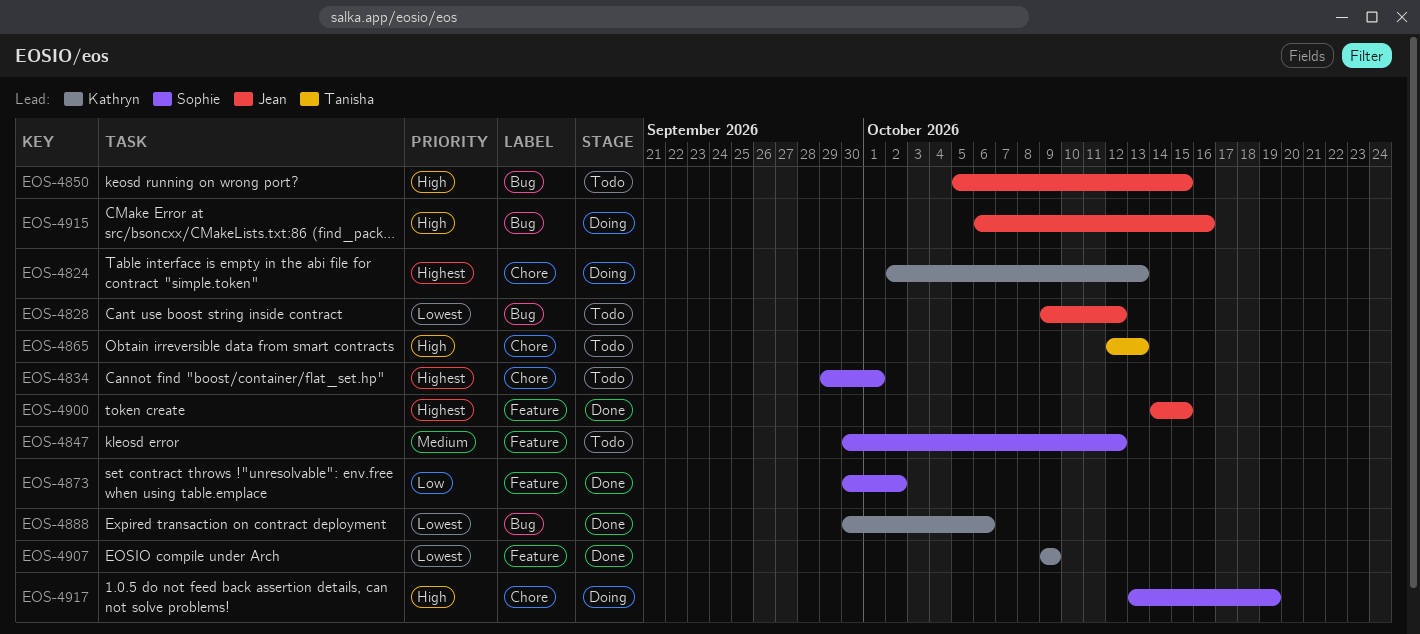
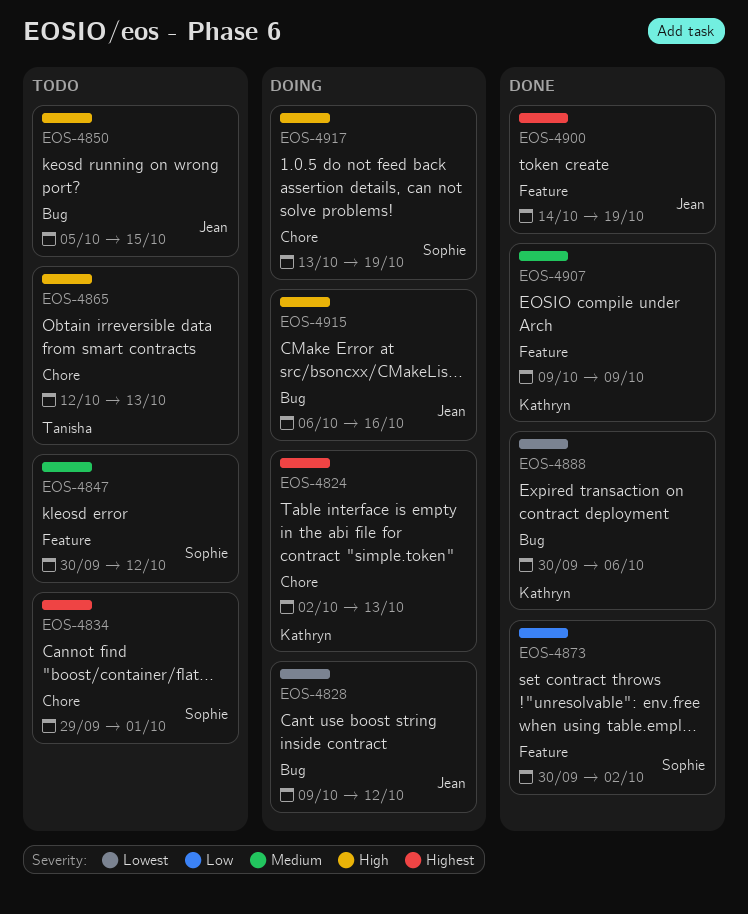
EOS-4828, status: Todo -> Doing
EOS-4900, due: Oct 15 -> Oct 19
EOS-4907, priority: Lowest -> Medium

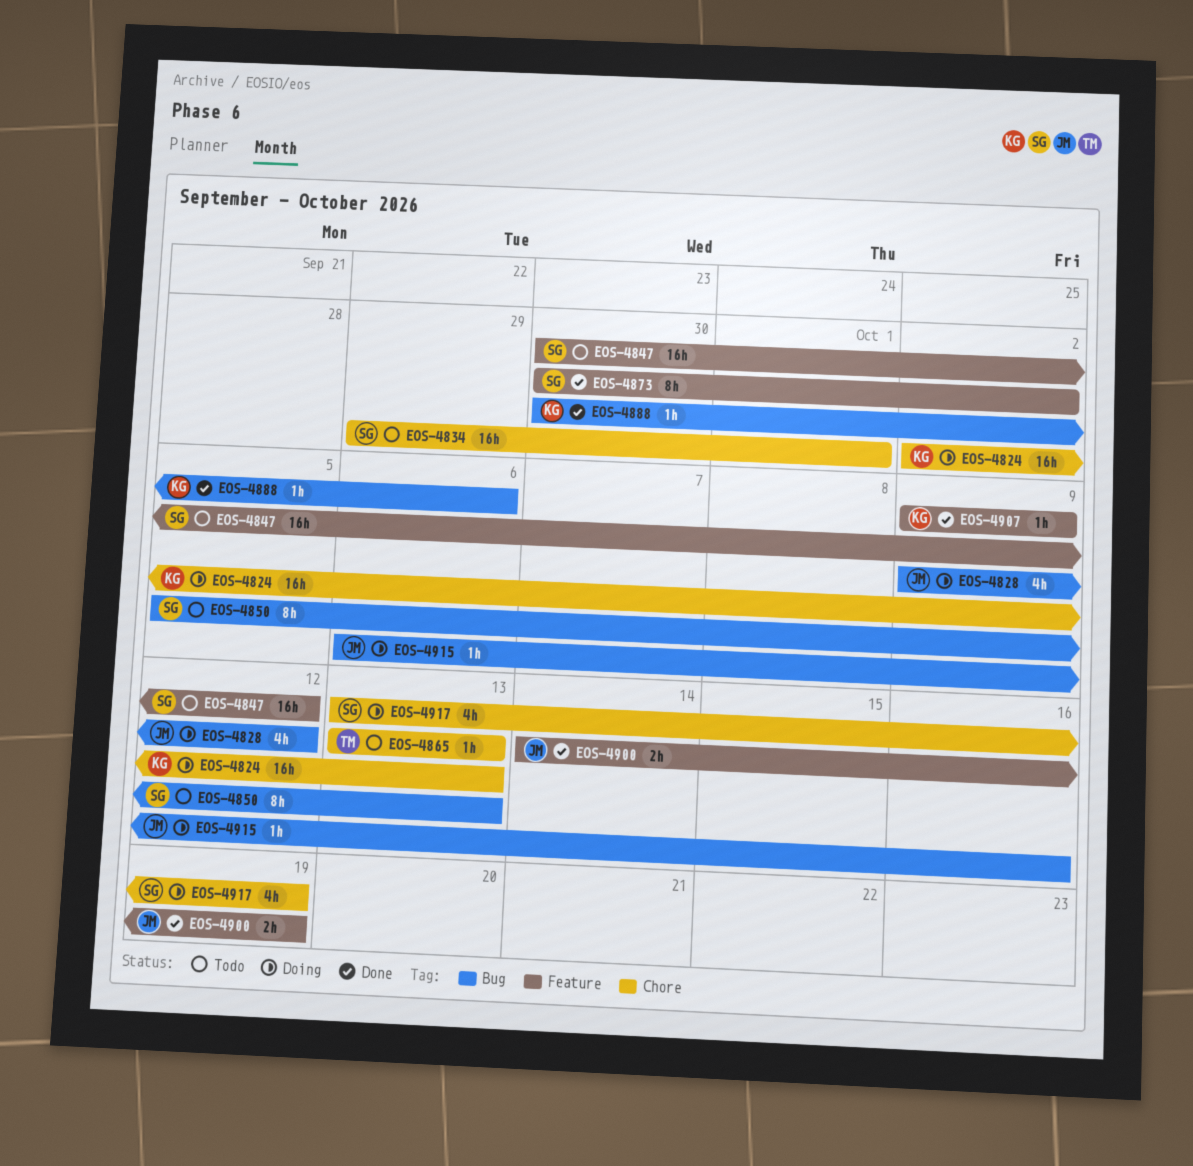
EOS-4850, owner: Jean -> Sophie
EOS-4850, due: Oct 15 -> Oct 13
EOS-4865, start: Oct 12 -> Oct 13

